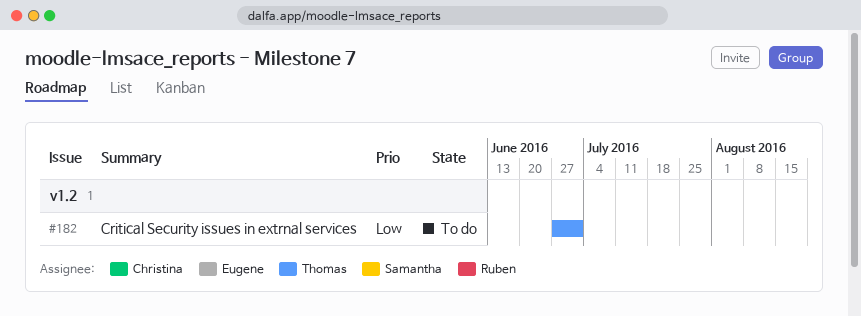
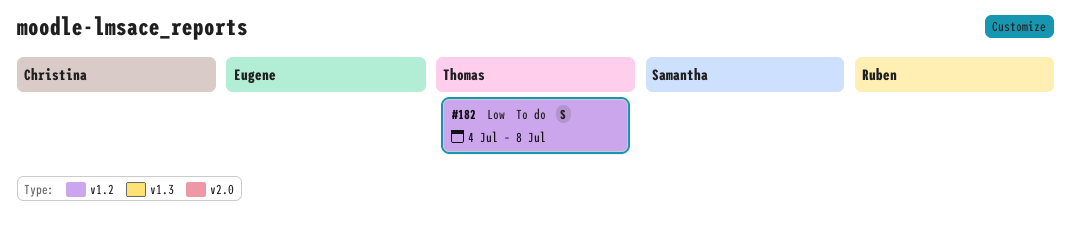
#182, start: Jun 27 -> Jul 4
#182, due: Jul 1 -> Jul 8

